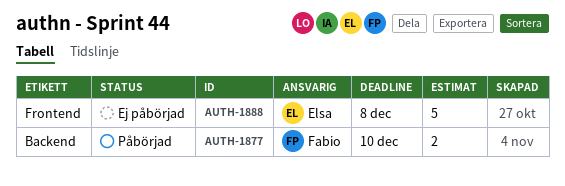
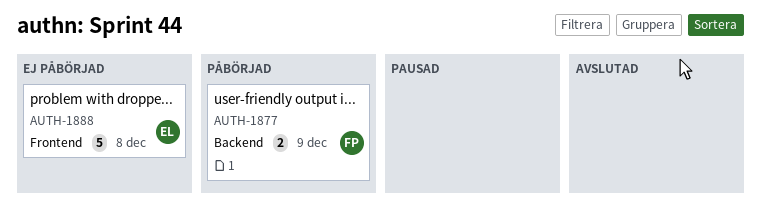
AUTH-1877, due: Dec 10 -> Dec 9

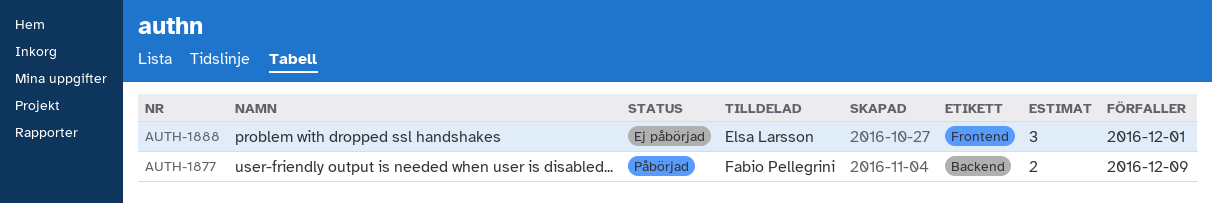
AUTH-1888, estimate: 5 -> 3
AUTH-1888, due: Dec 8 -> Dec 1

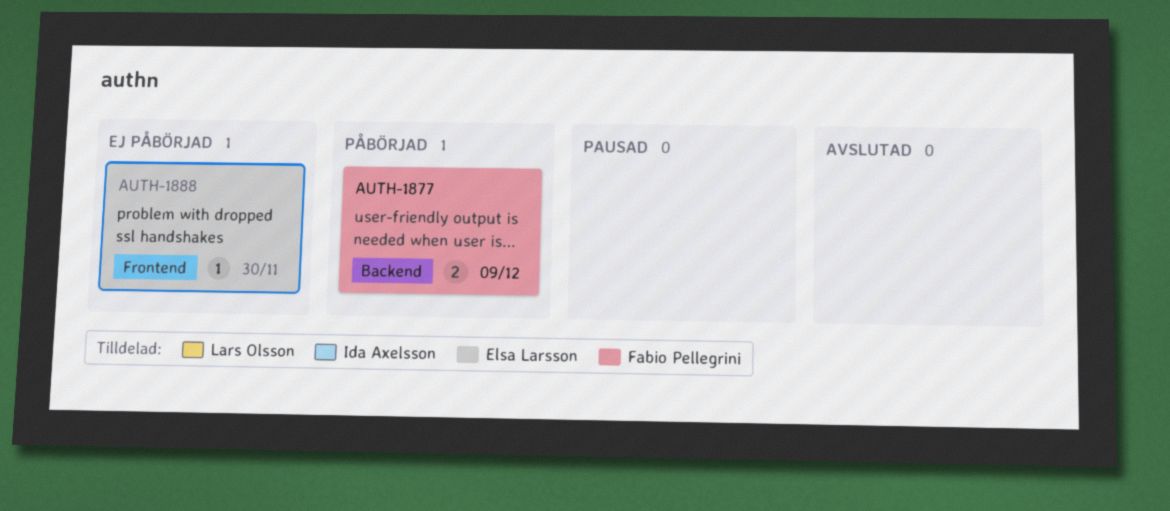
AUTH-1888, estimate: 3 -> 1
AUTH-1888, due: Dec 1 -> Nov 30

